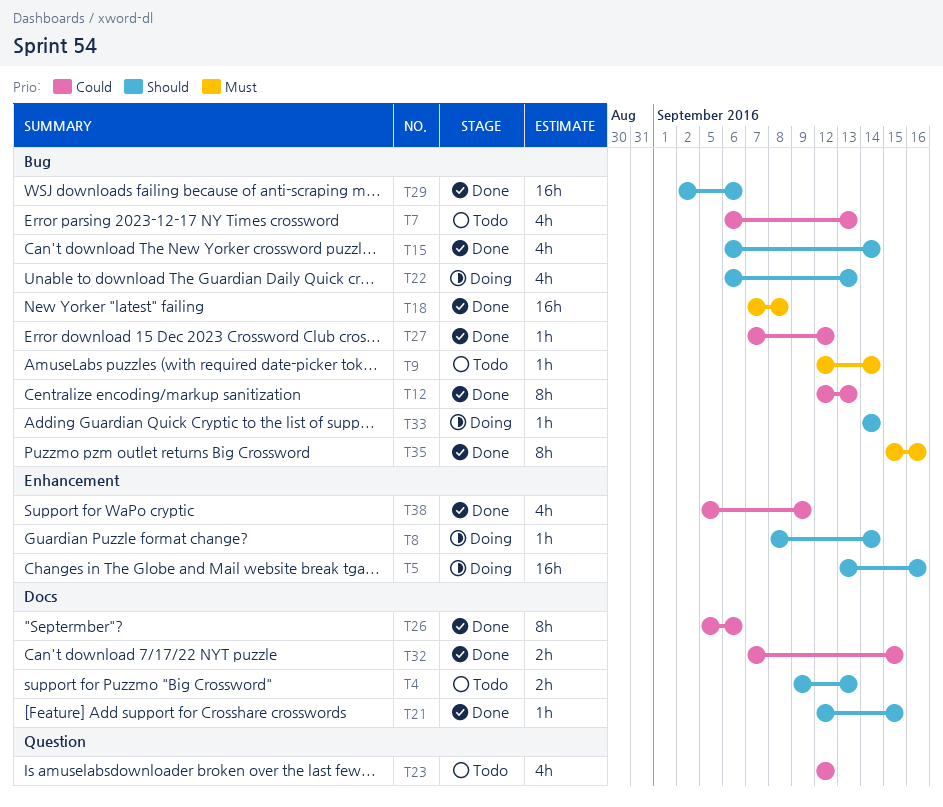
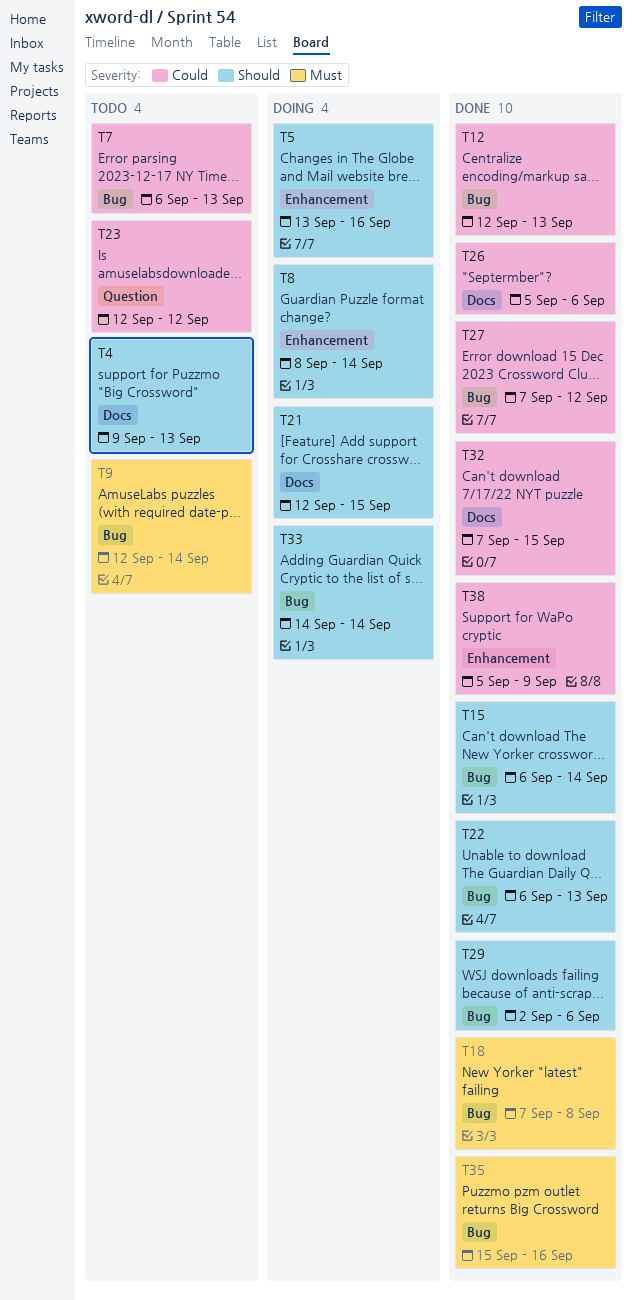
T21, status: Done -> Doing
T22, status: Doing -> Done

